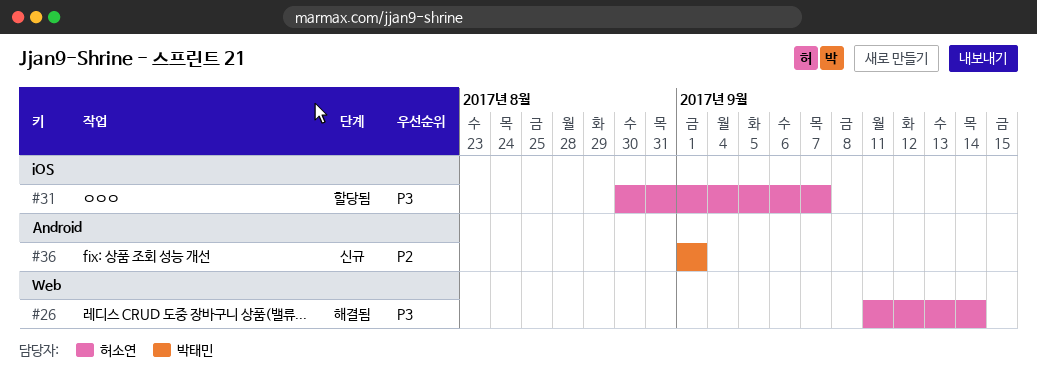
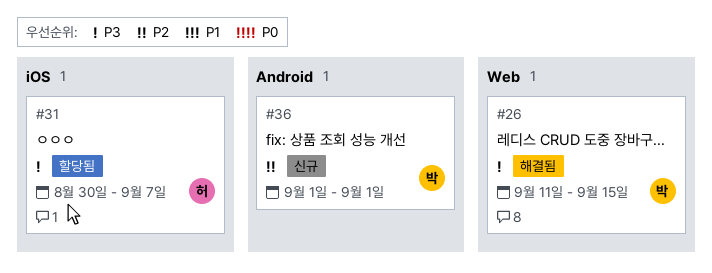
#26, owner: 허소연 -> 박태민
#26, due: Sep 14 -> Sep 15

